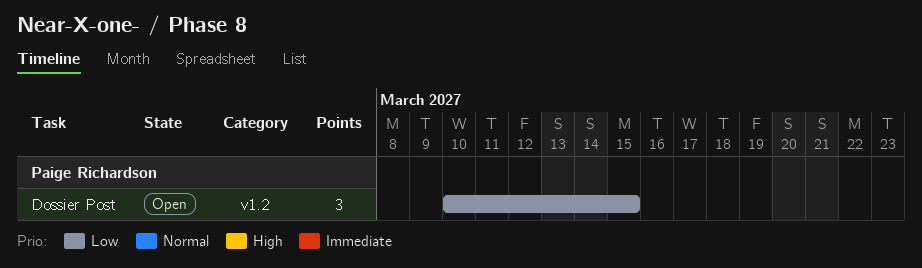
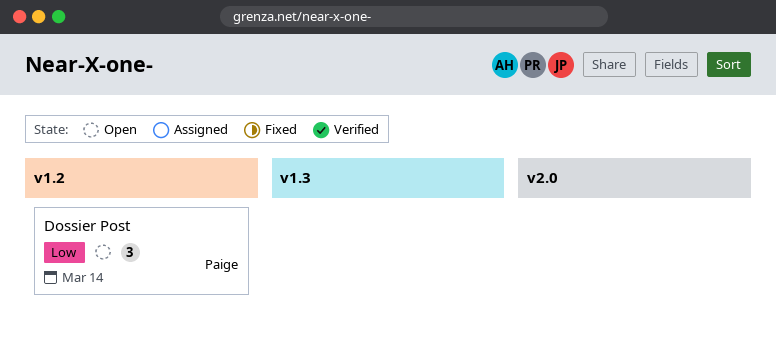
Dossier Post, due: Mar 15 -> Mar 14

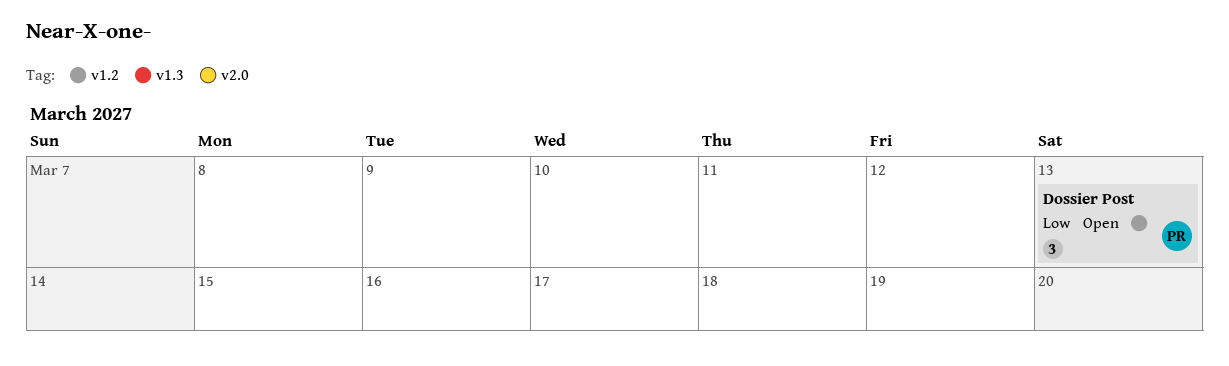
Dossier Post, due: Mar 14 -> Mar 13

